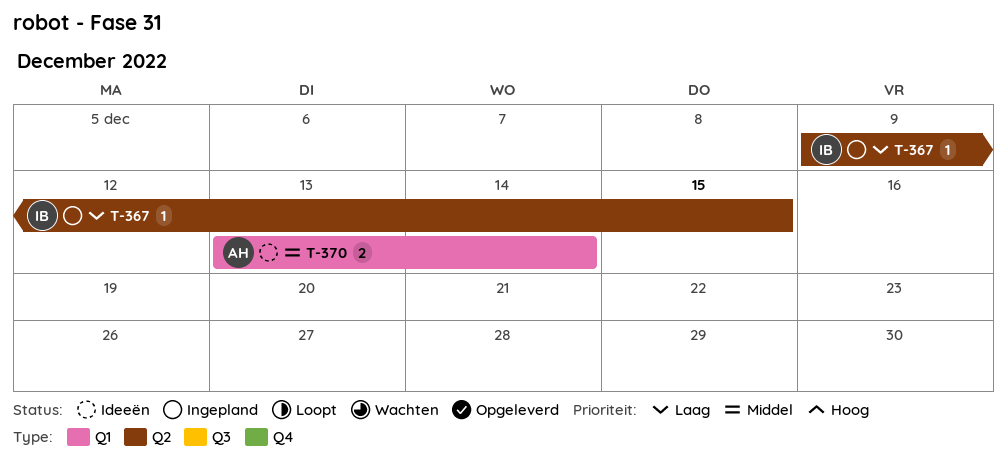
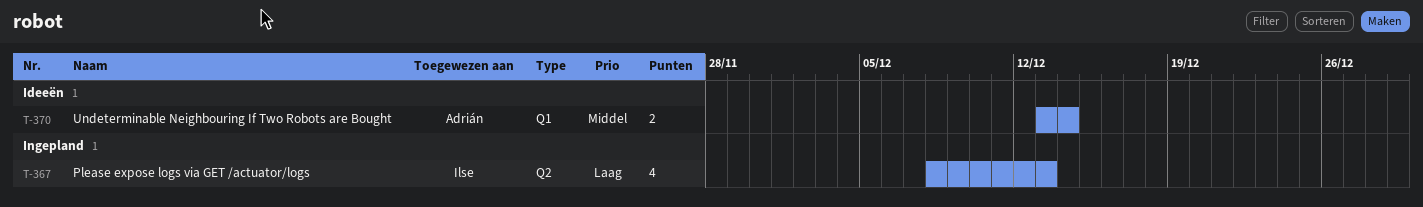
T-367, estimate: 1 -> 4
T-367, start: Dec 9 -> Dec 8
T-367, due: Dec 15 -> Dec 13

